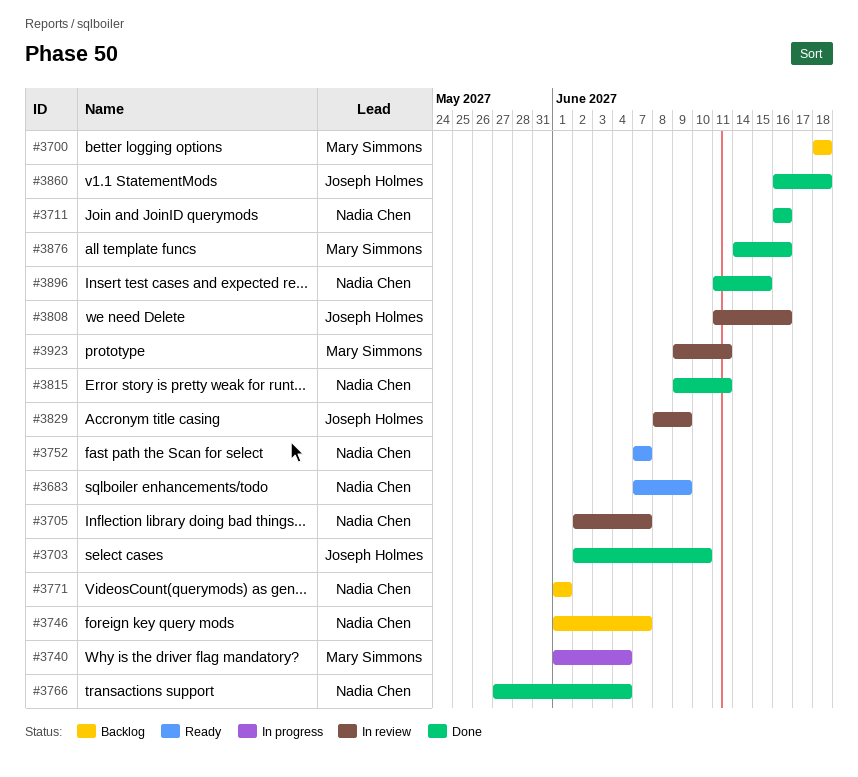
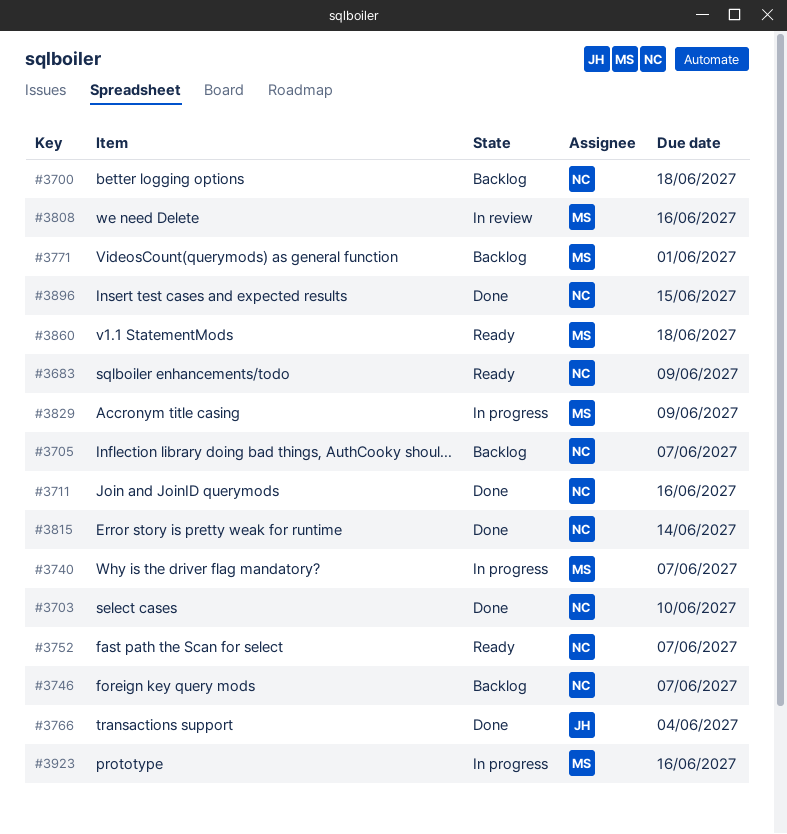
#3700, owner: Mary Simmons -> Nadia Chen
#3703, owner: Joseph Holmes -> Nadia Chen
#3705, status: In review -> Backlog
#3740, due: Jun 4 -> Jun 7
#3766, owner: Nadia Chen -> Joseph Holmes
#3771, owner: Nadia Chen -> Mary Simmons
#3808, owner: Joseph Holmes -> Mary Simmons
#3815, due: Jun 11 -> Jun 14
#3829, status: In review -> In progress
#3829, owner: Joseph Holmes -> Mary Simmons
#3860, status: Done -> Ready
#3860, owner: Joseph Holmes -> Mary Simmons
#3876: present -> none
#3923, status: In review -> In progress
#3923, due: Jun 11 -> Jun 16

